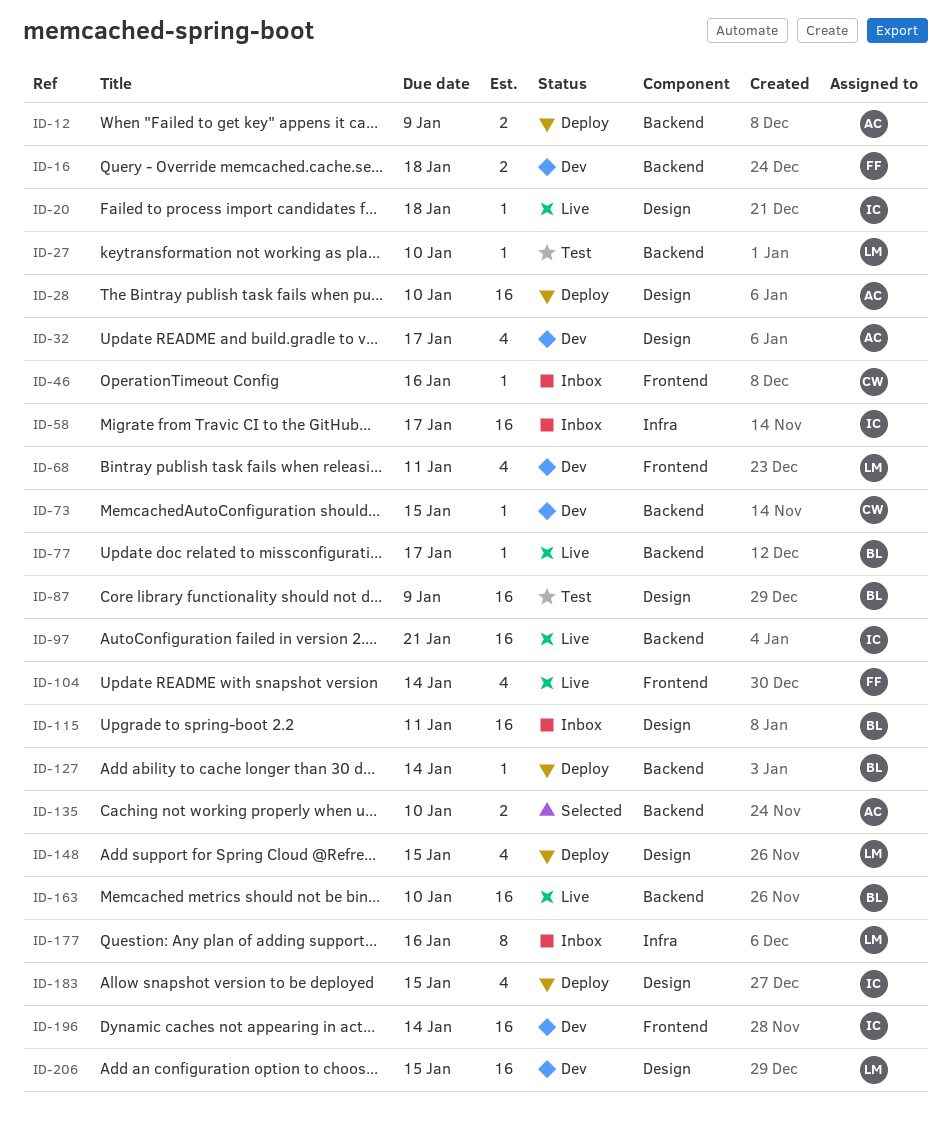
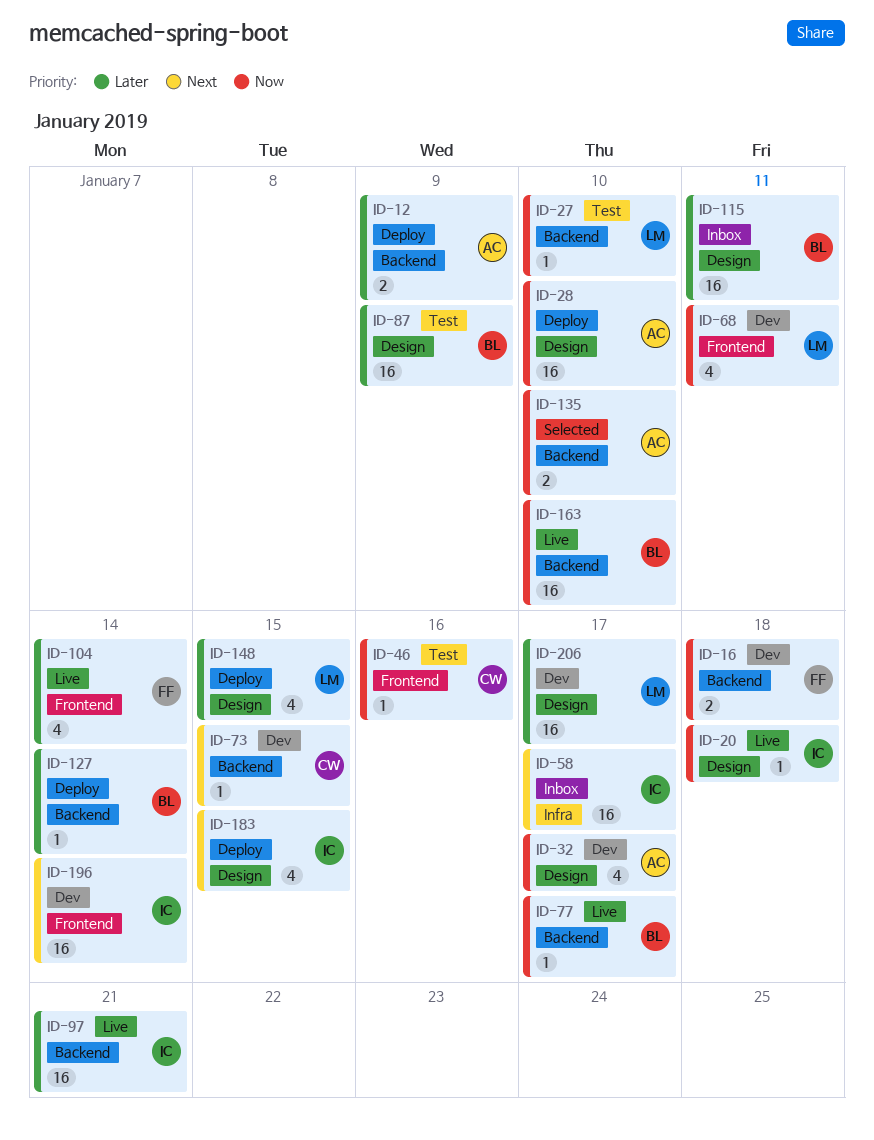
ID-46, status: Inbox -> Test
ID-177: present -> none
ID-206, due: Jan 15 -> Jan 17

